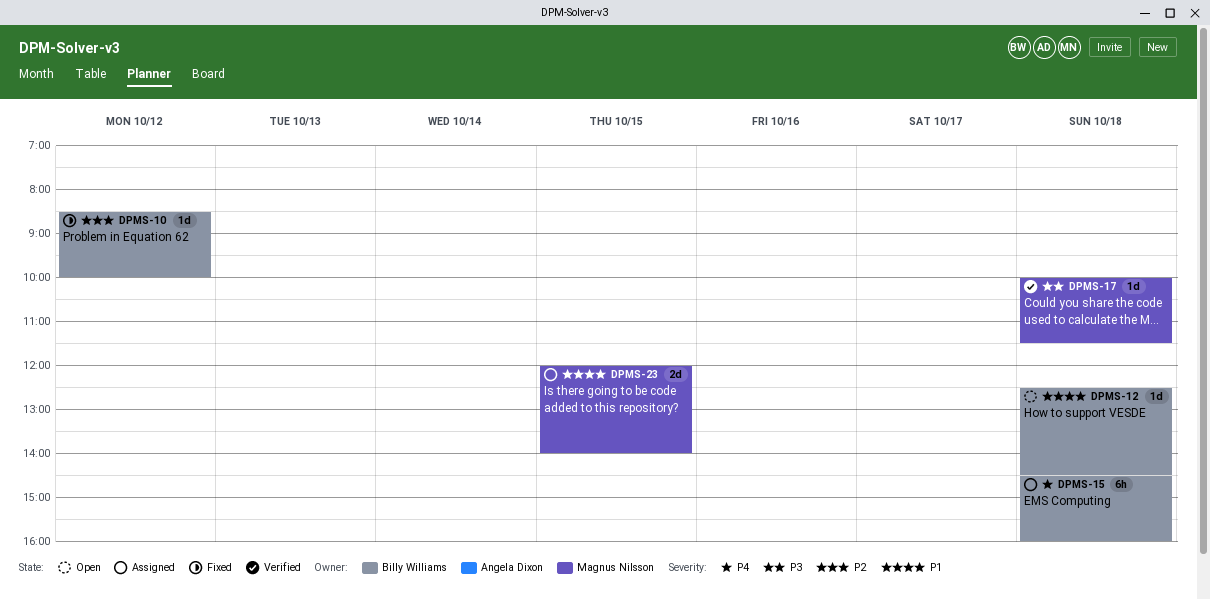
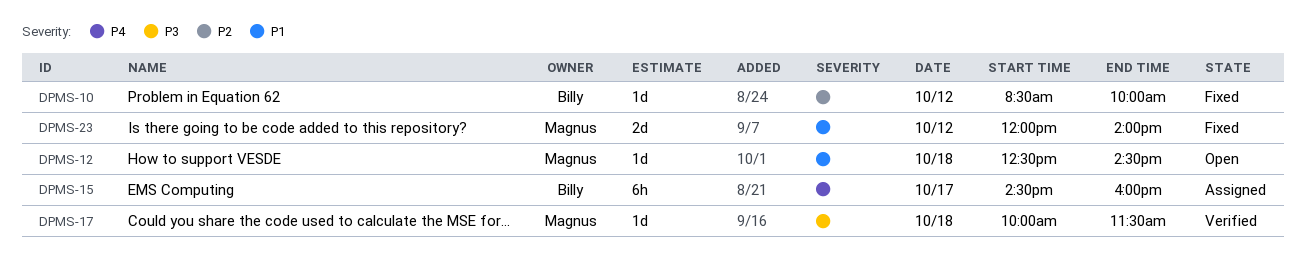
DPMS-12, owner: Billy Williams -> Magnus Nilsson
DPMS-15, day: Oct 18 -> Oct 17
DPMS-23, status: Assigned -> Fixed
DPMS-23, day: Oct 15 -> Oct 12

